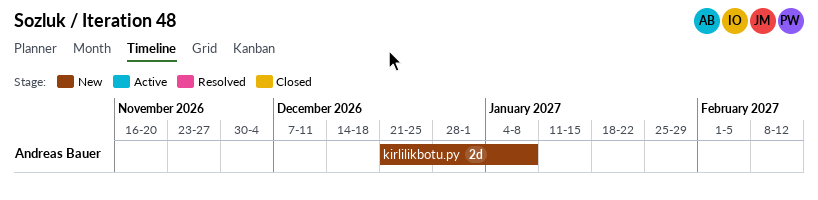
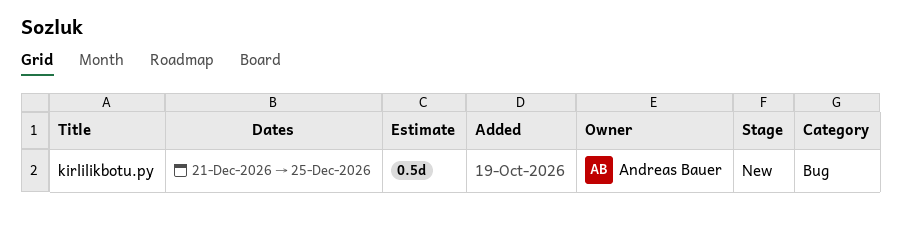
kirlilikbotu.py, estimate: 2d -> 0.5d
kirlilikbotu.py, due: Jan 8 -> Dec 25

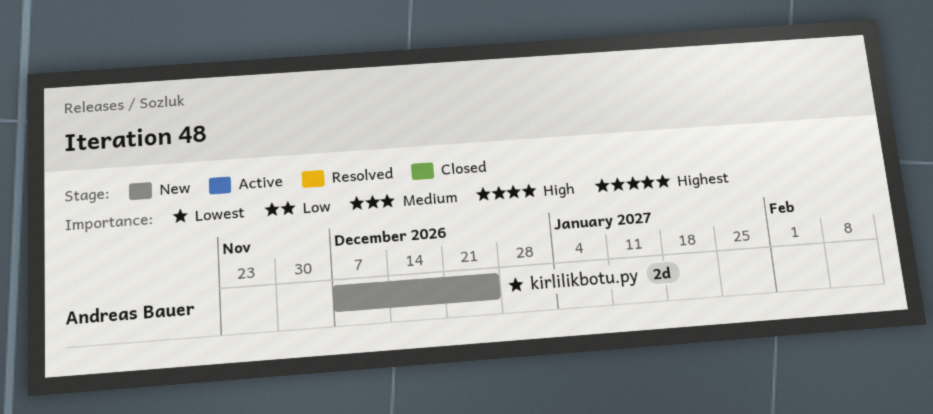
kirlilikbotu.py, estimate: 0.5d -> 2d
kirlilikbotu.py, start: Dec 21 -> Dec 7

